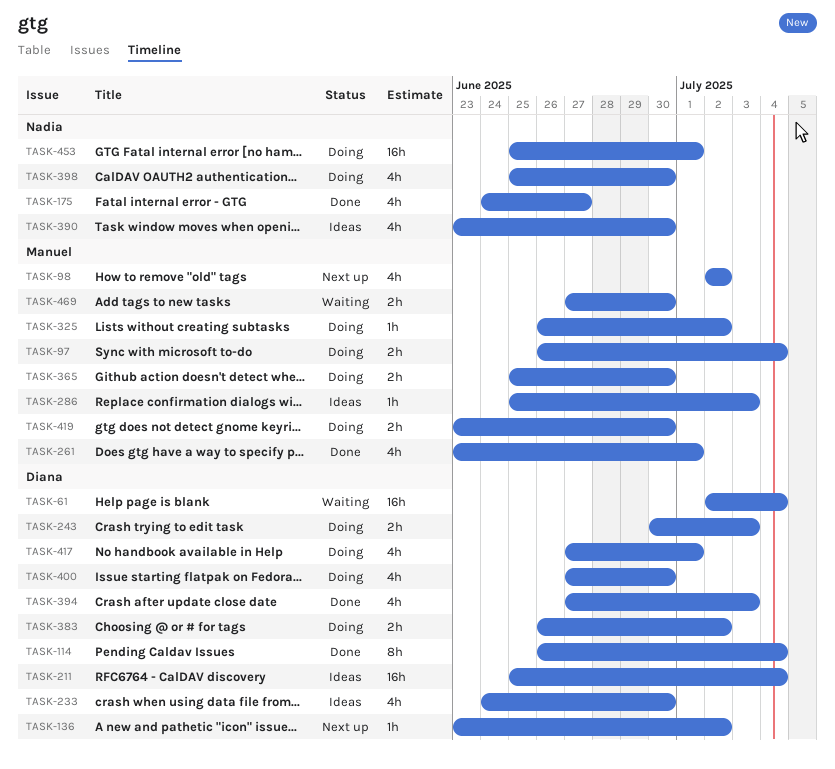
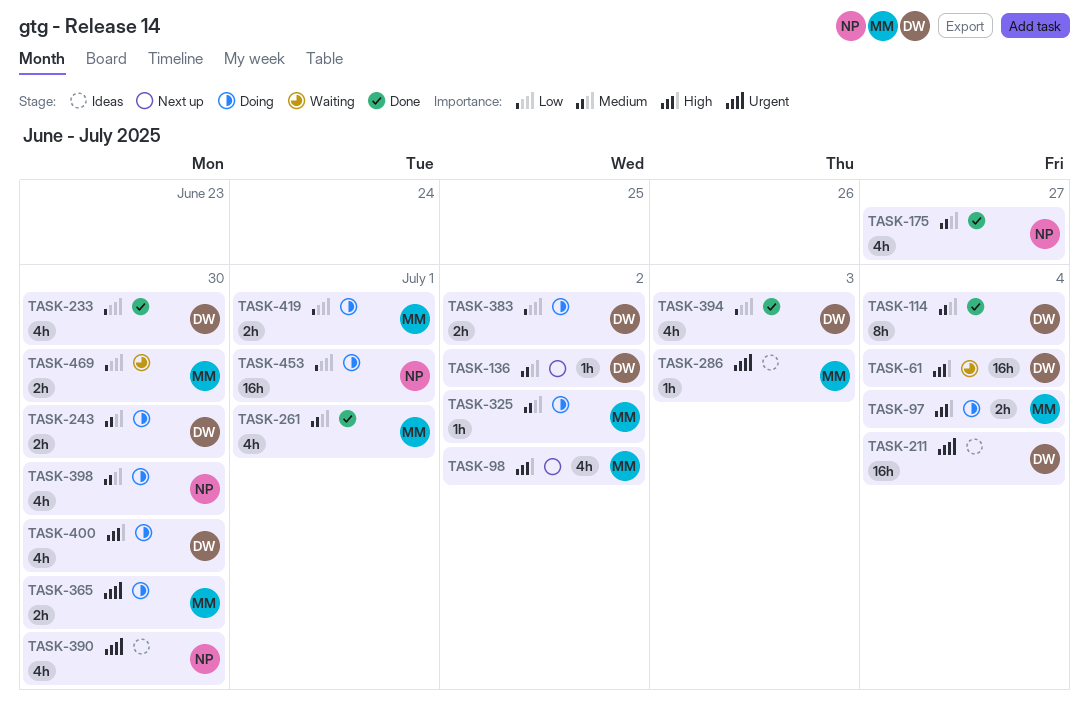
TASK-233, status: Ideas -> Done
TASK-243, due: Jul 3 -> Jun 30
TASK-417: present -> none
TASK-419, due: Jun 30 -> Jul 1

